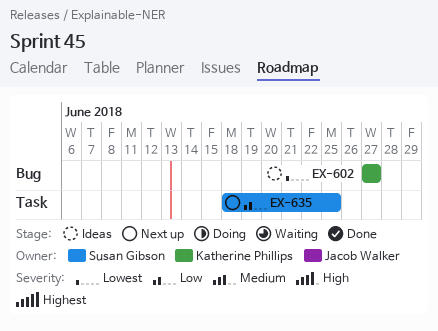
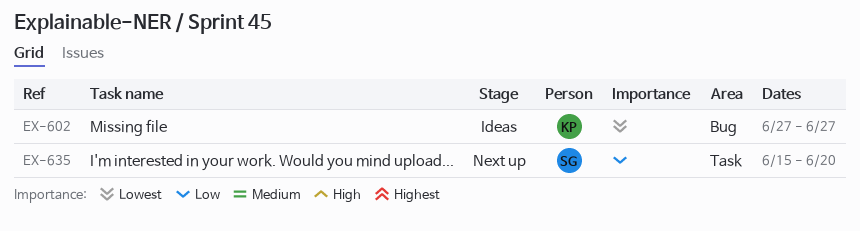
EX-635, start: Jun 18 -> Jun 15
EX-635, due: Jun 25 -> Jun 20

